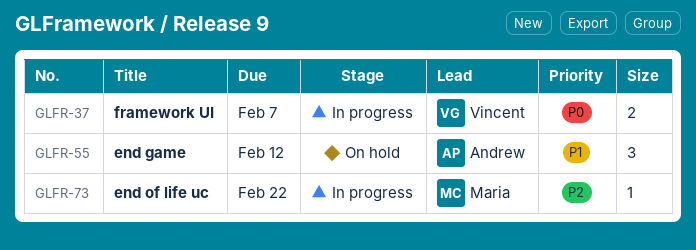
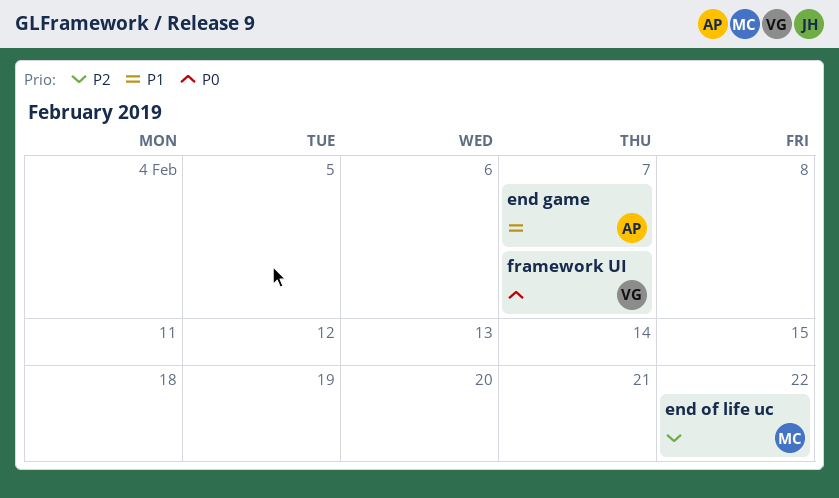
end game, due: Feb 12 -> Feb 7

